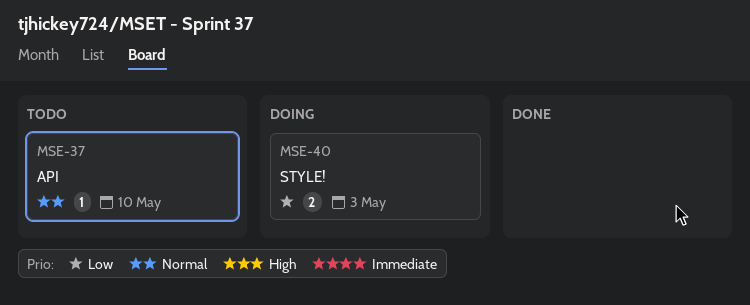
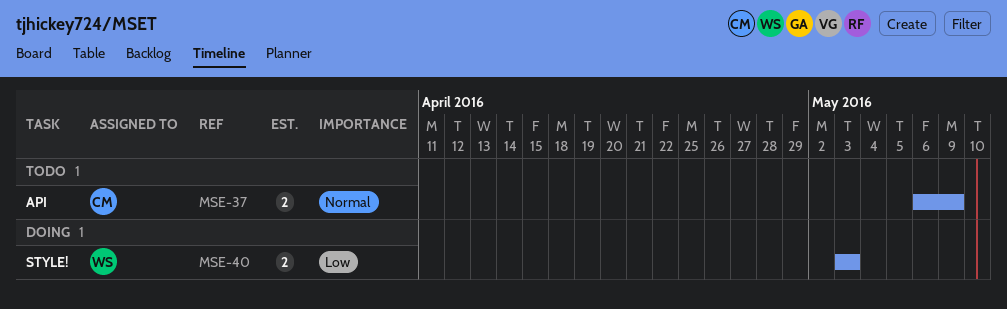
MSE-37, estimate: 1 -> 2
MSE-37, due: May 10 -> May 9

